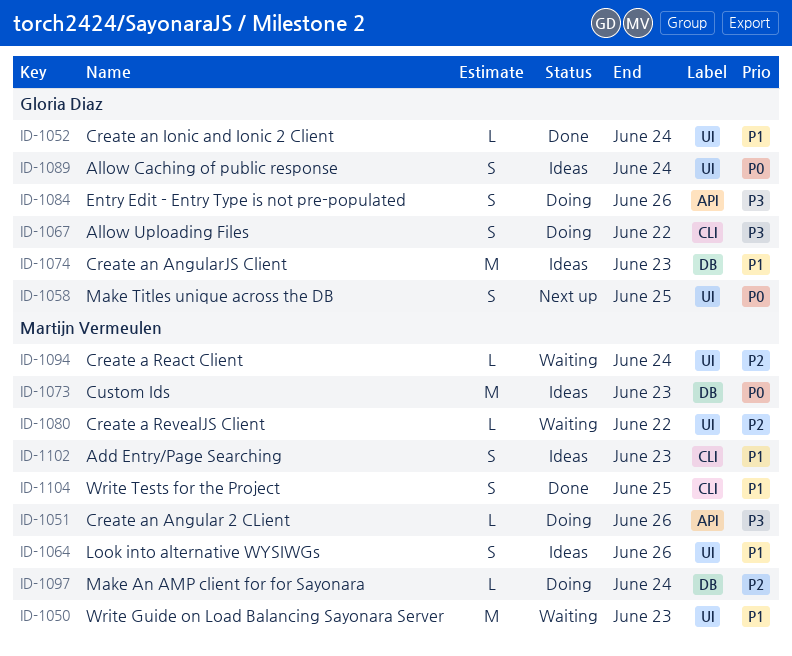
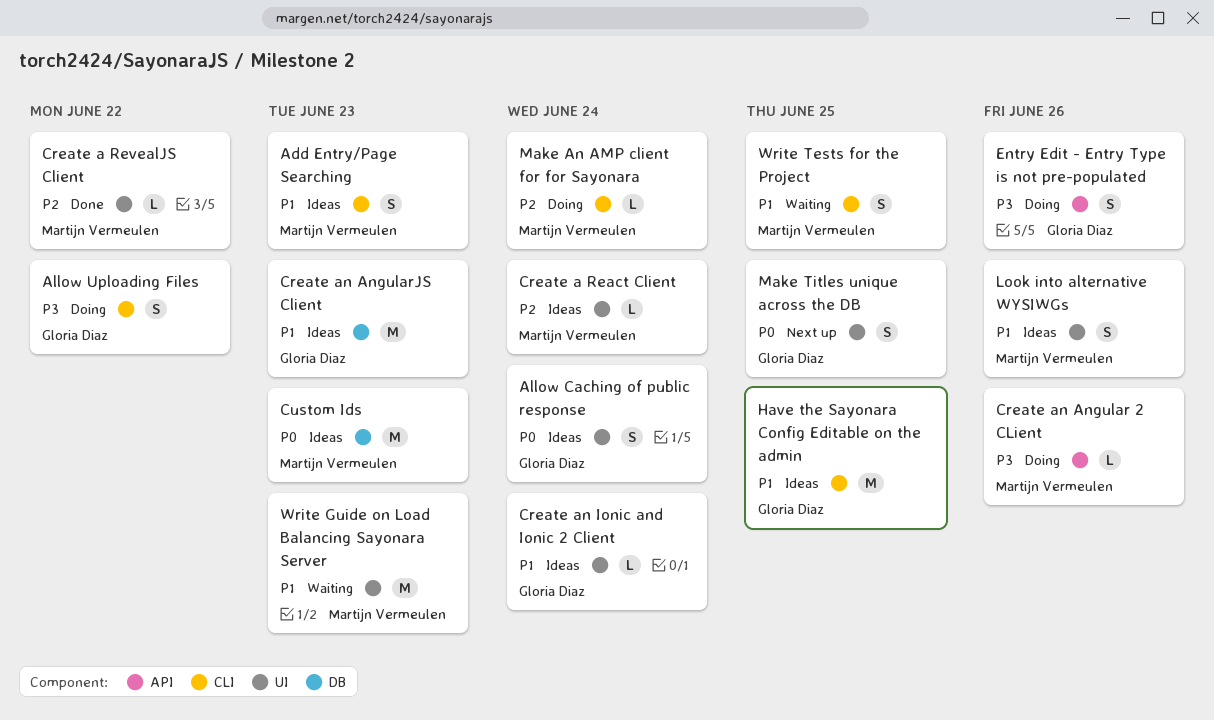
Create a React Client, status: Waiting -> Ideas
Create a RevealJS Client, status: Waiting -> Done
Create an Ionic and Ionic 2 Client, status: Done -> Ideas
Have the Sayonara Config Editable on the admin: none -> present
Make An AMP client for for Sayonara, label: DB -> CLI
Write Tests for the Project, status: Done -> Waiting

